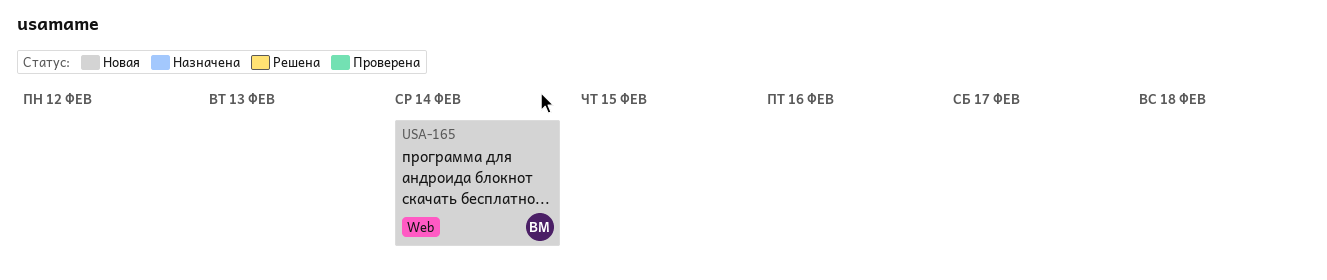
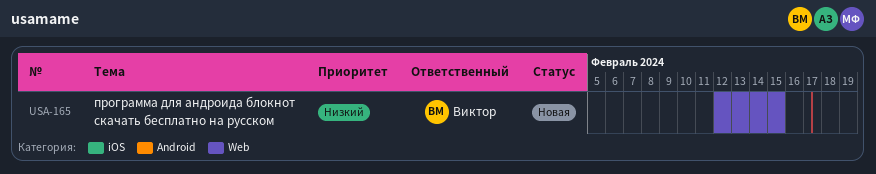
USA-165, due: Feb 14 -> Feb 15

